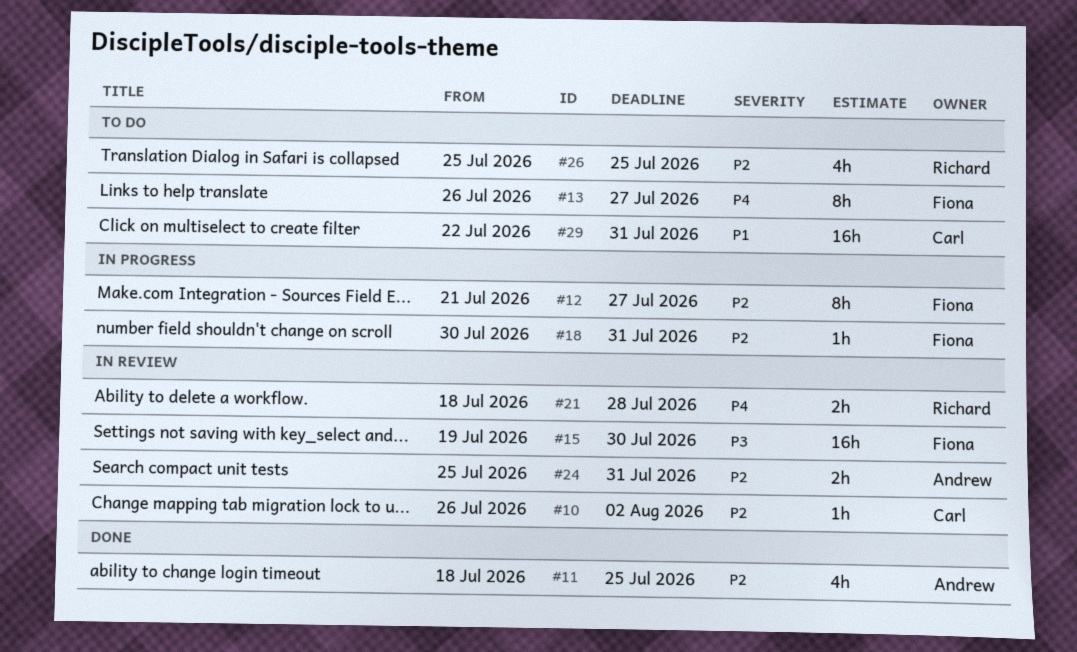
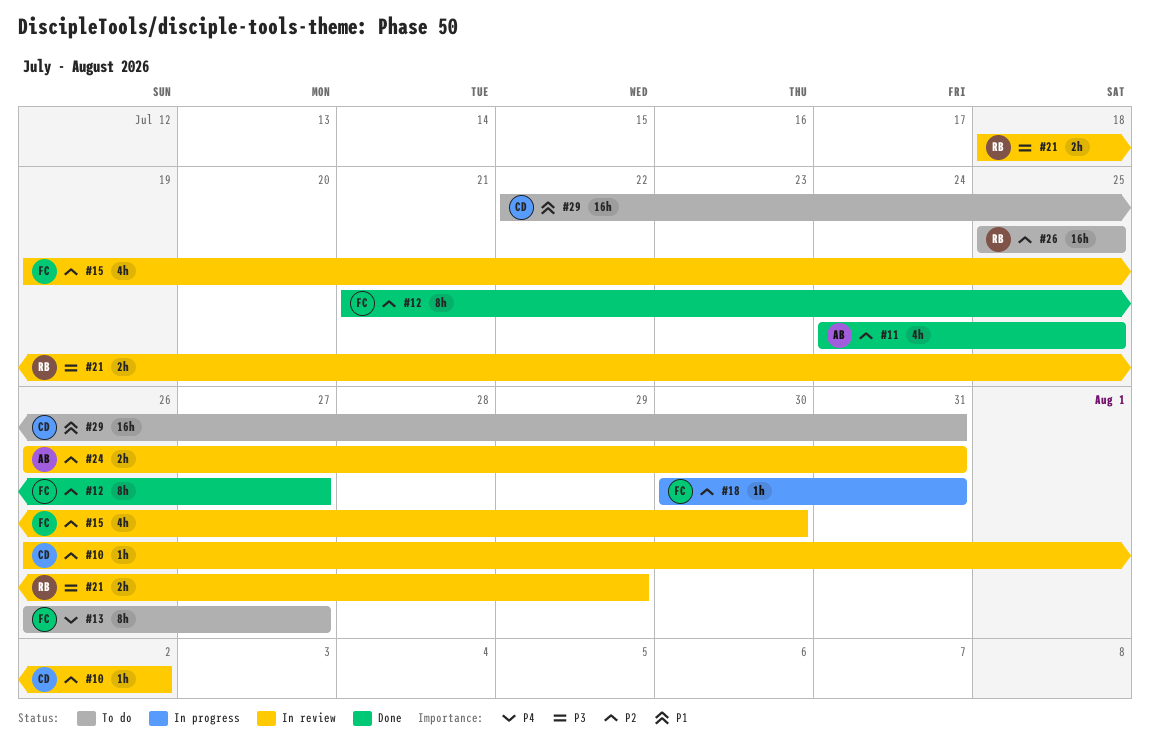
#11, start: Jul 18 -> Jul 24
#12, status: In progress -> Done
#15, priority: P3 -> P2
#15, estimate: 16h -> 4h
#21, priority: P4 -> P3
#21, due: Jul 28 -> Jul 29
#24, start: Jul 25 -> Jul 26
#26, estimate: 4h -> 16h

